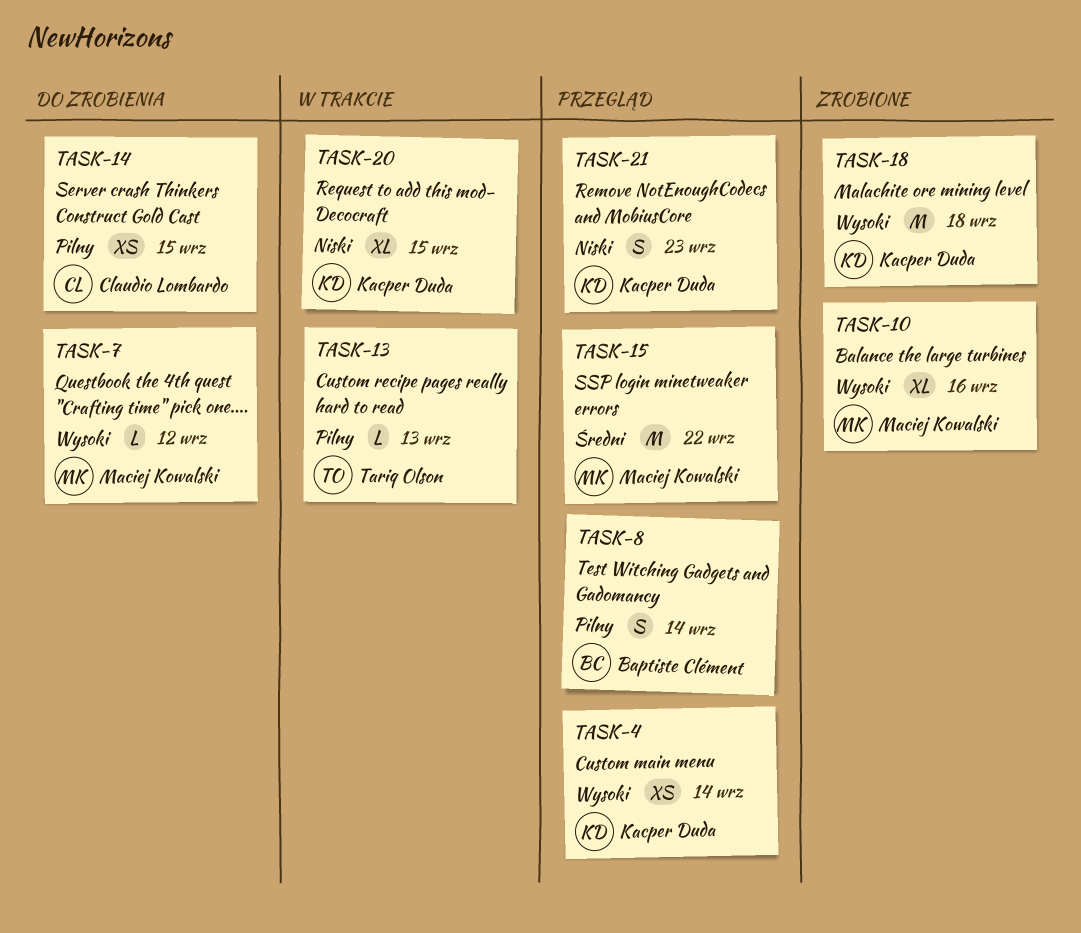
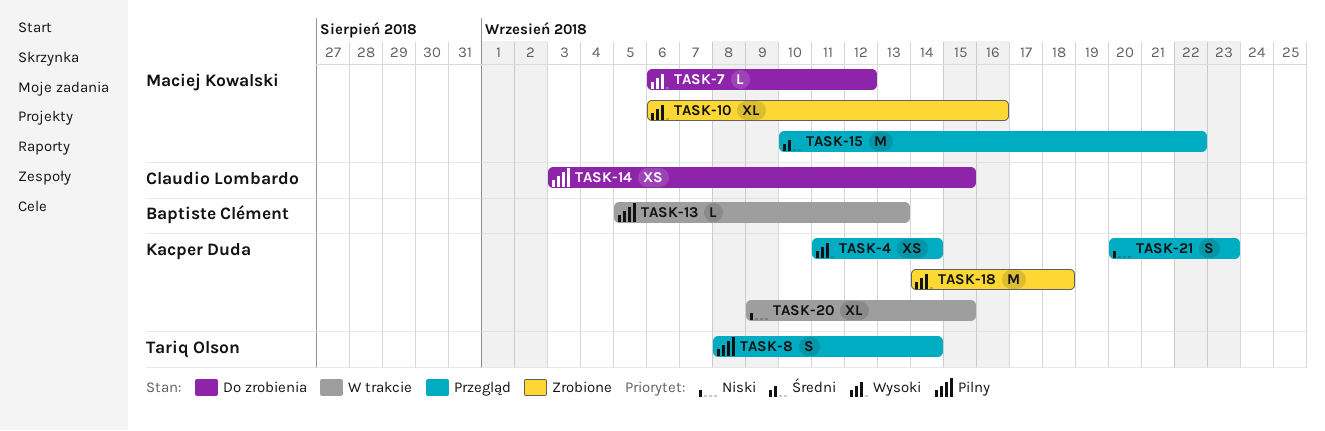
TASK-8, owner: Baptiste Clément -> Tariq Olson
TASK-13, owner: Tariq Olson -> Baptiste Clément

